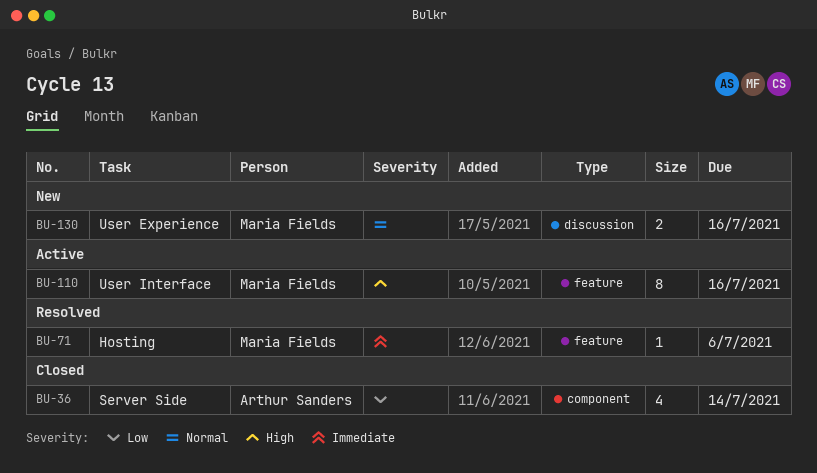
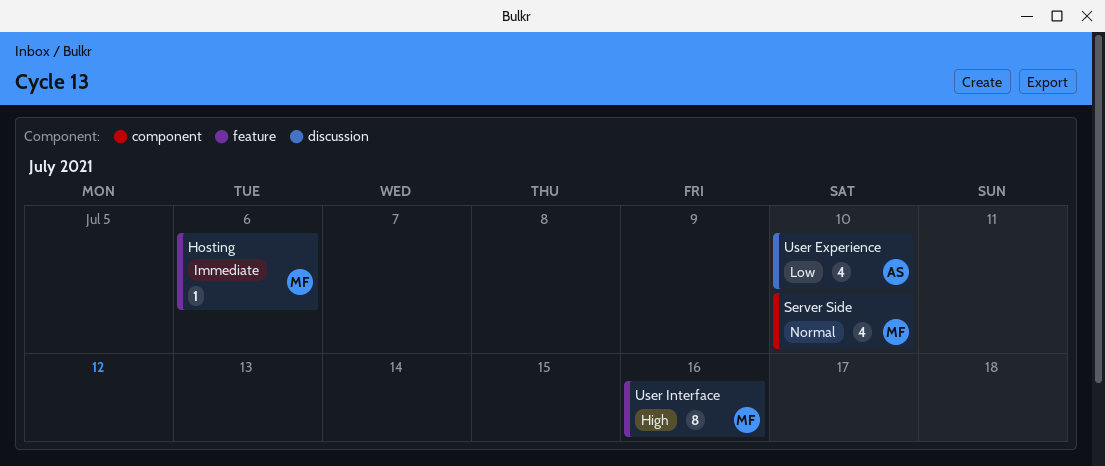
Server Side, owner: Arthur Sanders -> Maria Fields
Server Side, priority: Low -> Normal
Server Side, due: Jul 14 -> Jul 10
User Experience, owner: Maria Fields -> Arthur Sanders
User Experience, priority: Normal -> Low
User Experience, estimate: 2 -> 4
User Experience, due: Jul 16 -> Jul 10

